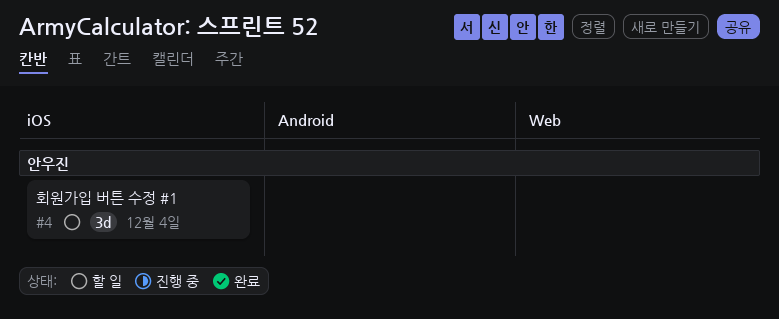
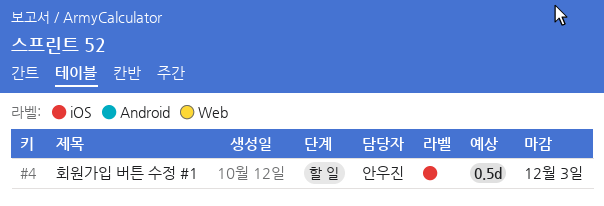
#4, estimate: 3d -> 0.5d
#4, due: Dec 4 -> Dec 3

